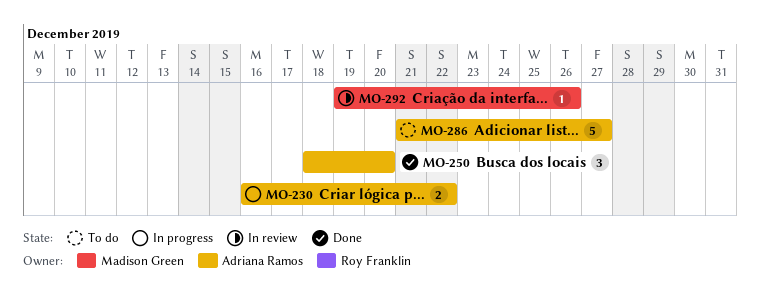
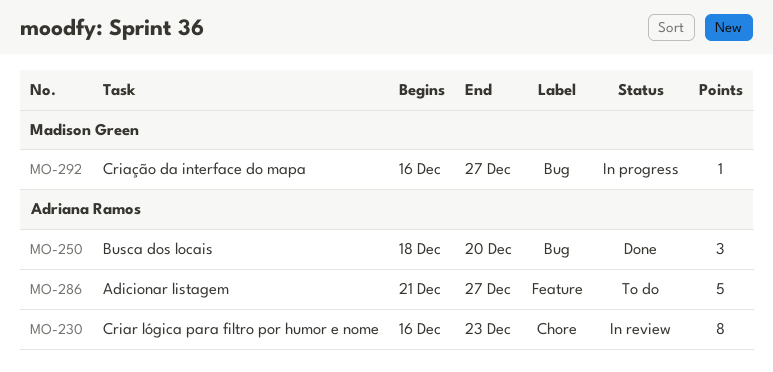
MO-230, status: In progress -> In review
MO-230, estimate: 2 -> 8
MO-230, due: Dec 22 -> Dec 23
MO-292, status: In review -> In progress
MO-292, start: Dec 19 -> Dec 16
MO-292, due: Dec 26 -> Dec 27

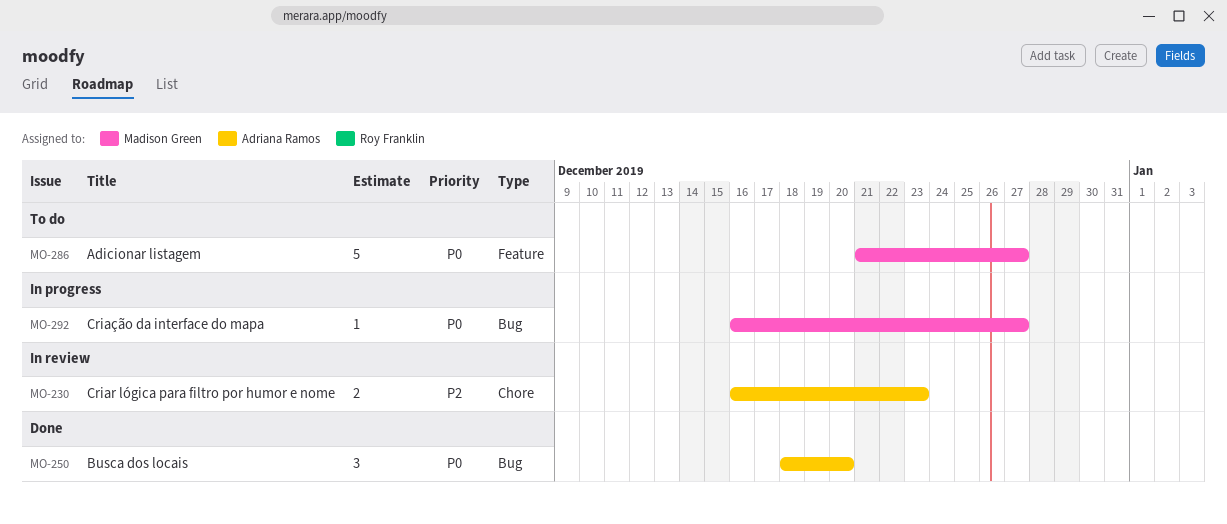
MO-230, estimate: 8 -> 2
MO-286, owner: Adriana Ramos -> Madison Green

